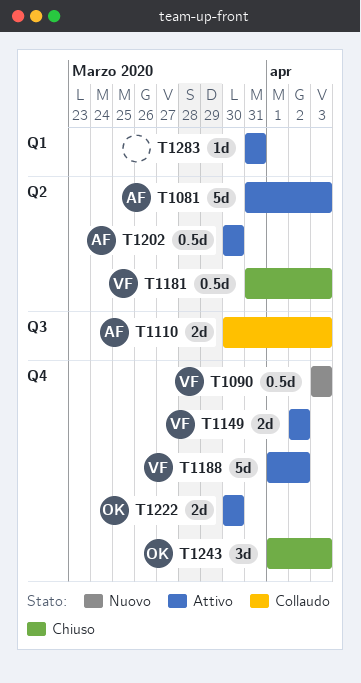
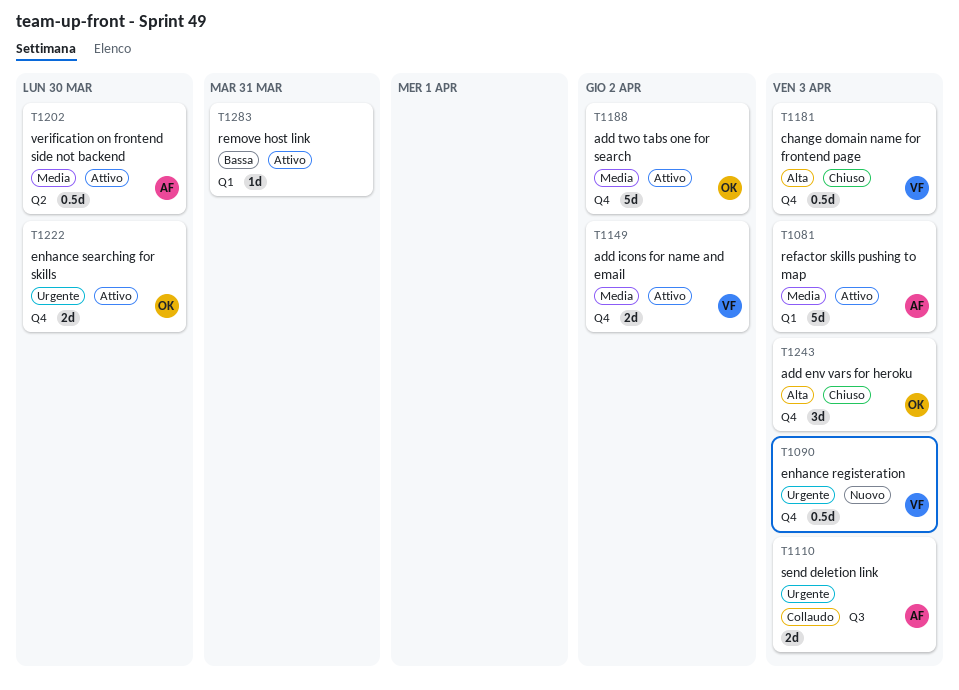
T1081, label: Q2 -> Q1
T1181, label: Q2 -> Q4
T1188, owner: VF -> OK

